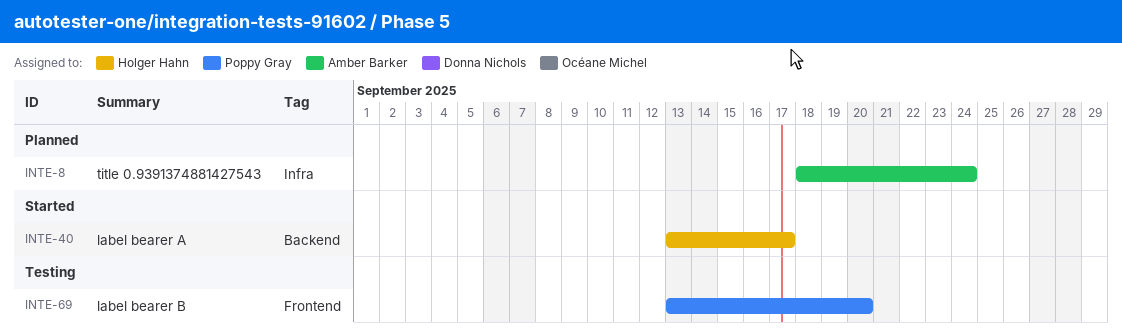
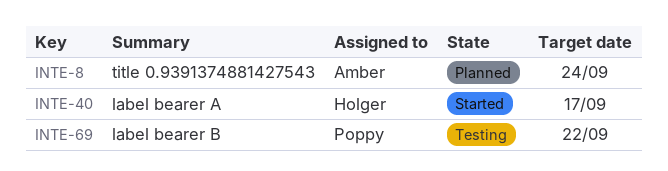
INTE-69, due: Sep 20 -> Sep 22

